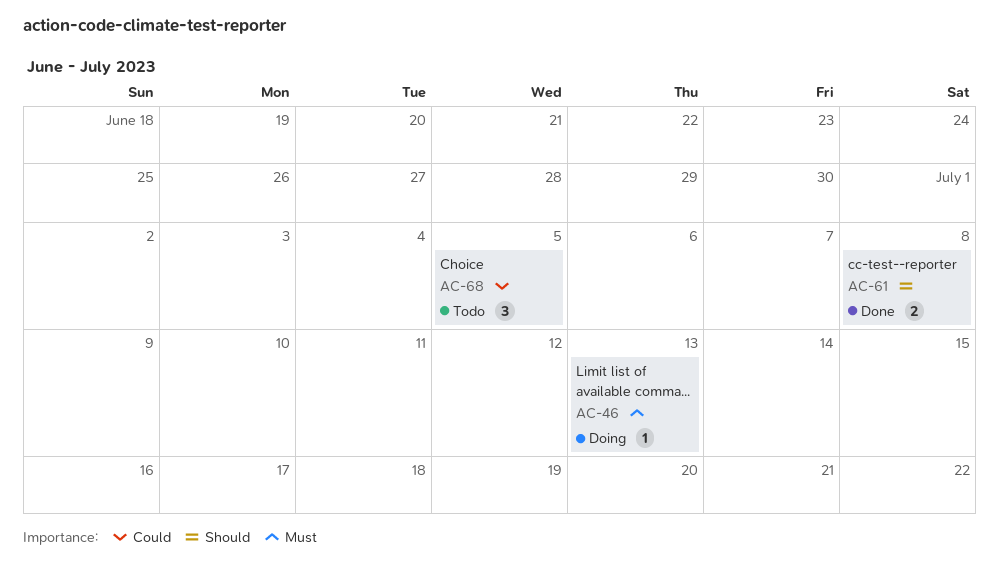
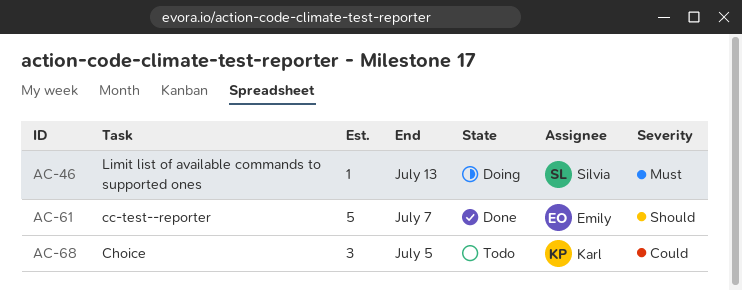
AC-61, estimate: 2 -> 5
AC-61, due: Jul 8 -> Jul 7

